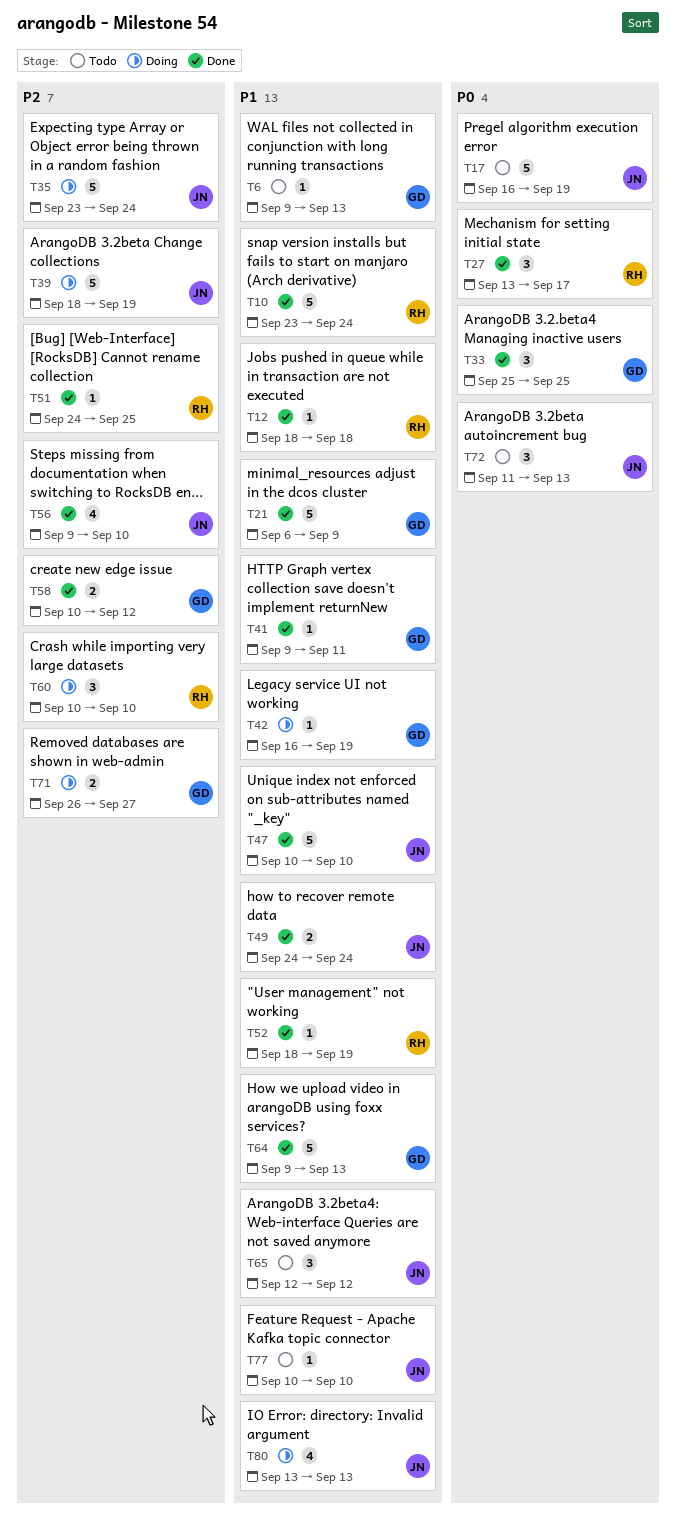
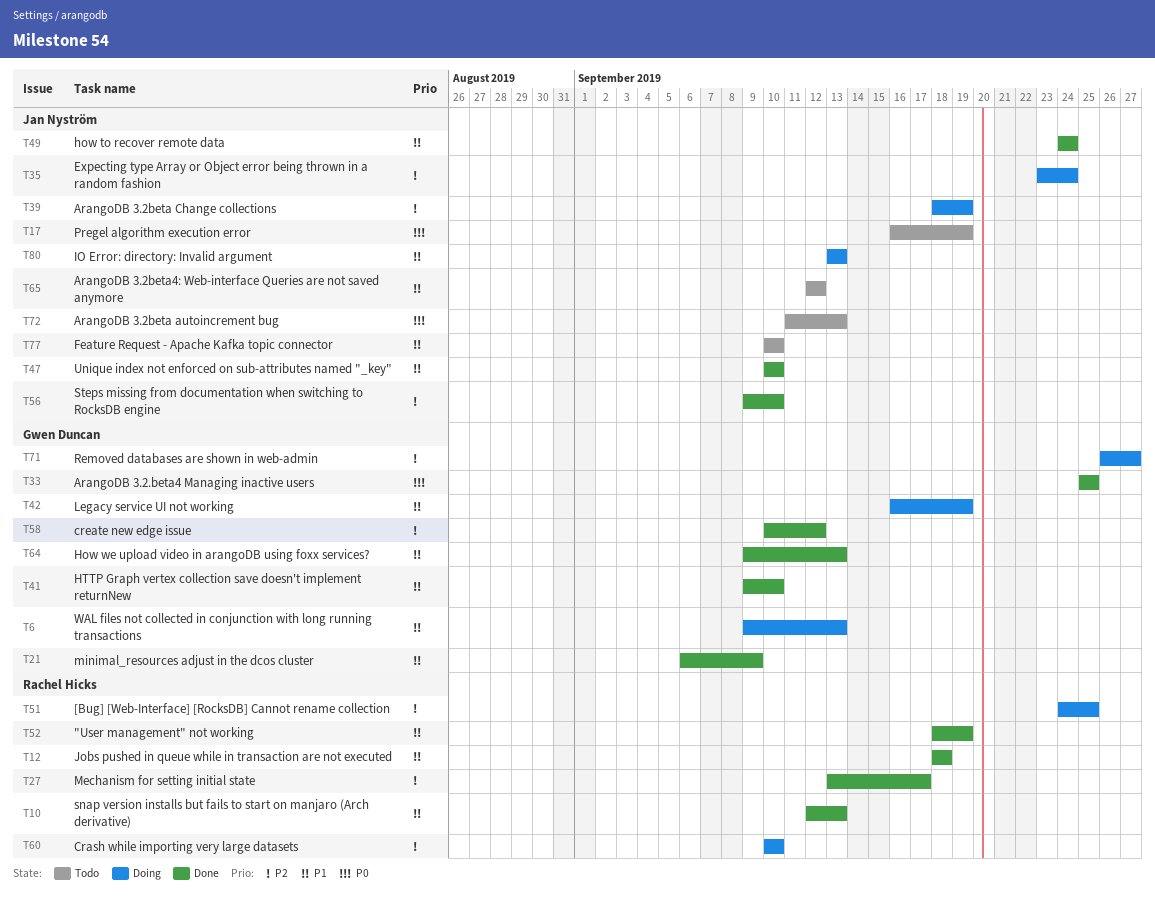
T6, status: Todo -> Doing
T10, start: Sep 23 -> Sep 12
T10, due: Sep 24 -> Sep 13
T27, priority: P0 -> P2
T41, due: Sep 11 -> Sep 10
T51, status: Done -> Doing

